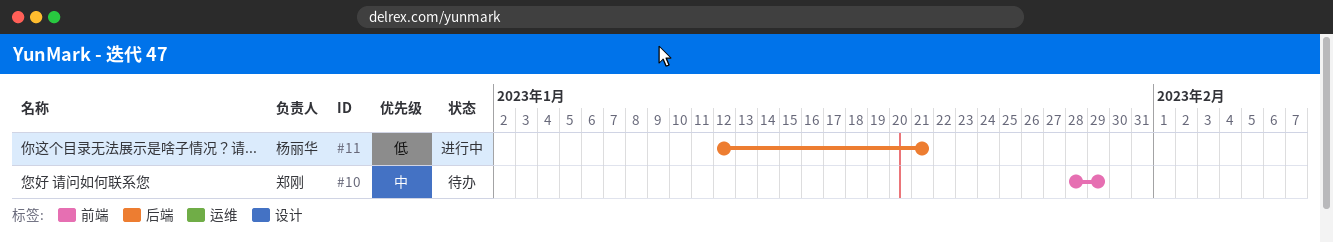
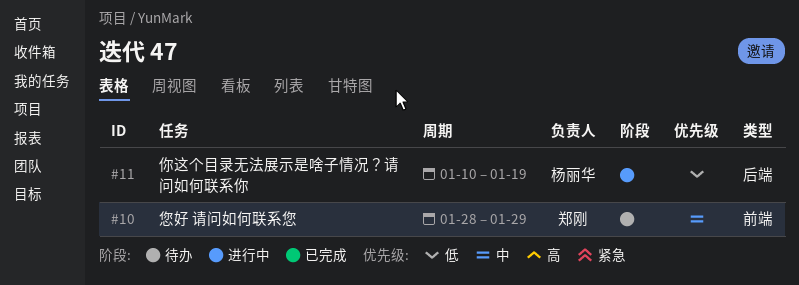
#11, start: Jan 12 -> Jan 10
#11, due: Jan 21 -> Jan 19

